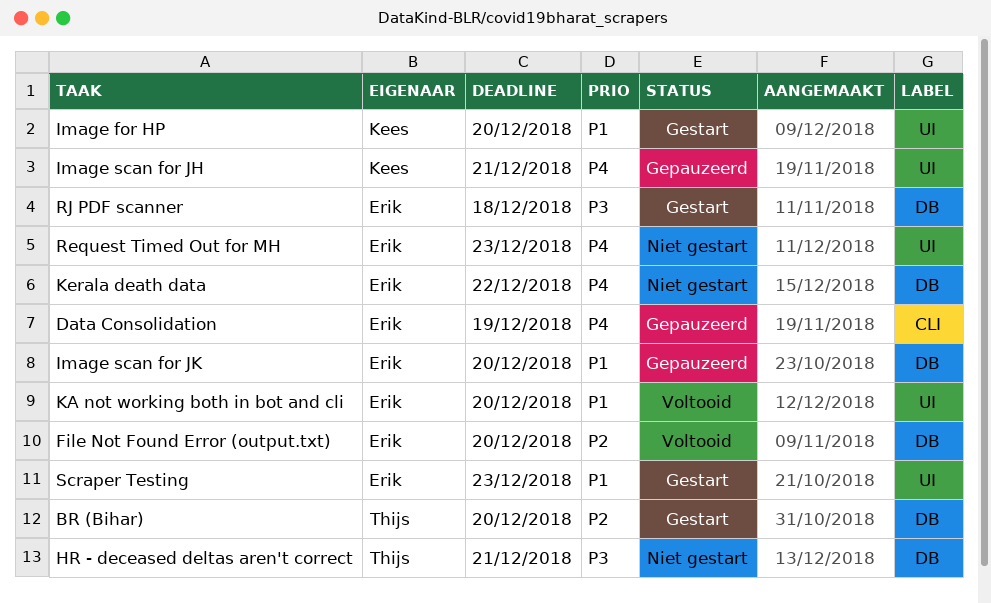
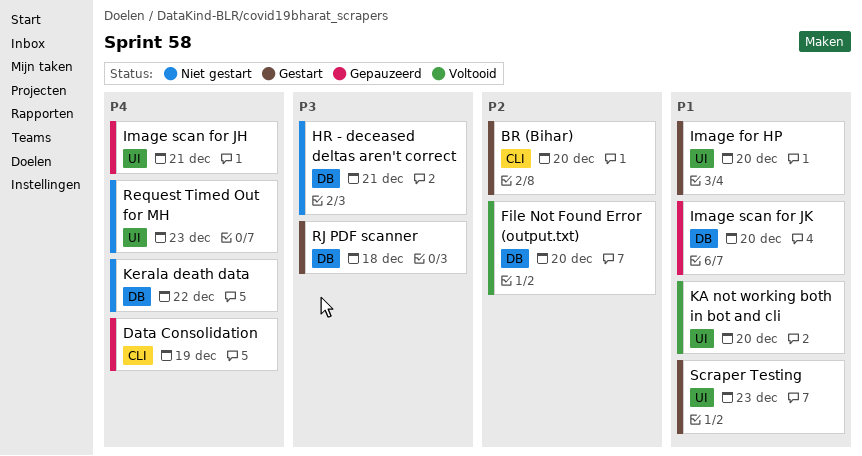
BR (Bihar), label: DB -> CLI

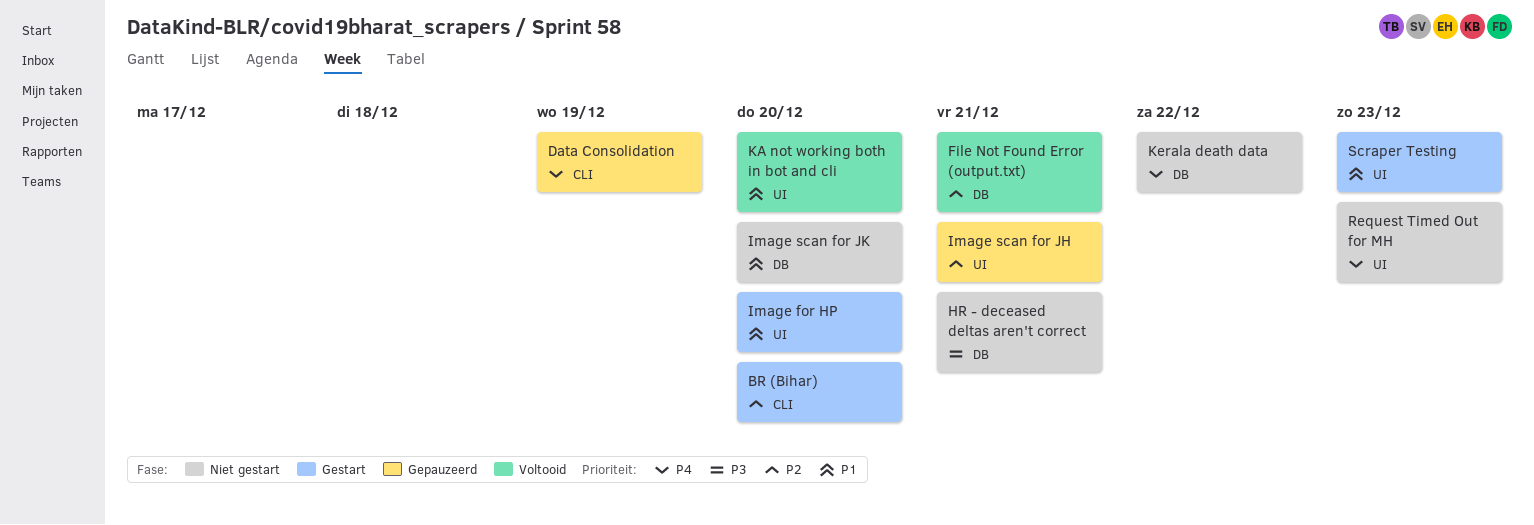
File Not Found Error (output.txt), due: Dec 20 -> Dec 21
Image scan for JH, priority: P4 -> P2
Image scan for JK, status: Gepauzeerd -> Niet gestart
RJ PDF scanner: present -> none

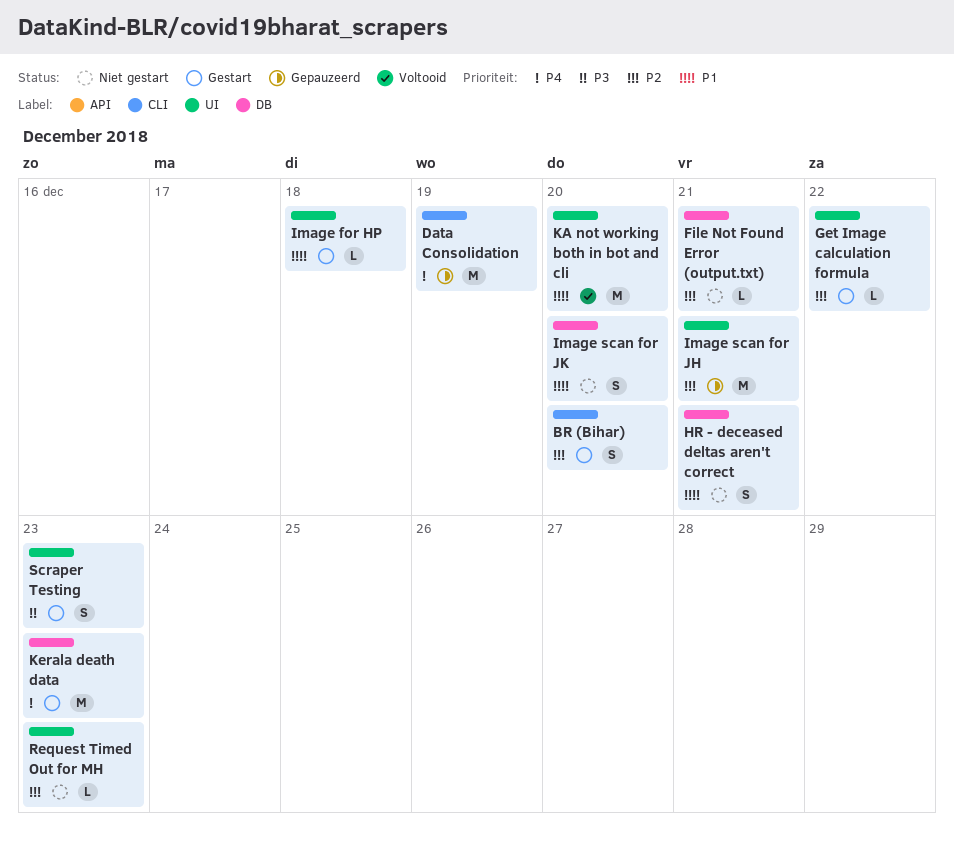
File Not Found Error (output.txt), status: Voltooid -> Niet gestart
Get Image calculation formula: none -> present
HR - deceased deltas aren't correct, priority: P3 -> P1
Image for HP, due: Dec 20 -> Dec 18
Kerala death data, status: Niet gestart -> Gestart
Kerala death data, due: Dec 22 -> Dec 23
Request Timed Out for MH, priority: P4 -> P2
Scraper Testing, priority: P1 -> P3

